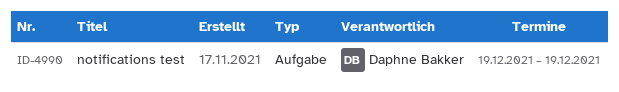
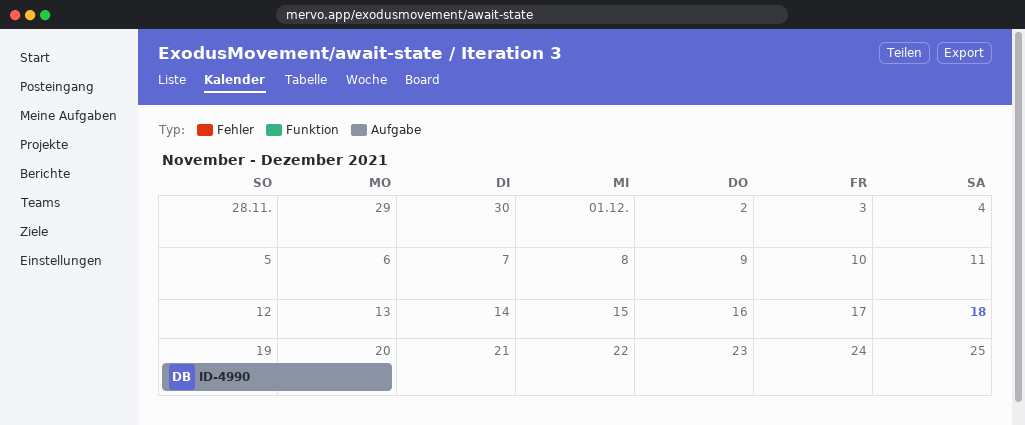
ID-4990, due: Dec 19 -> Dec 20

